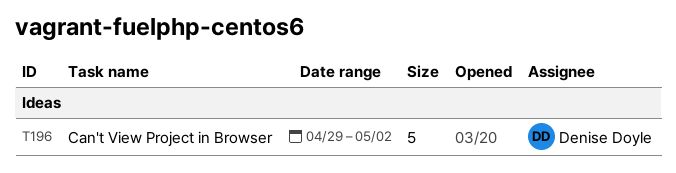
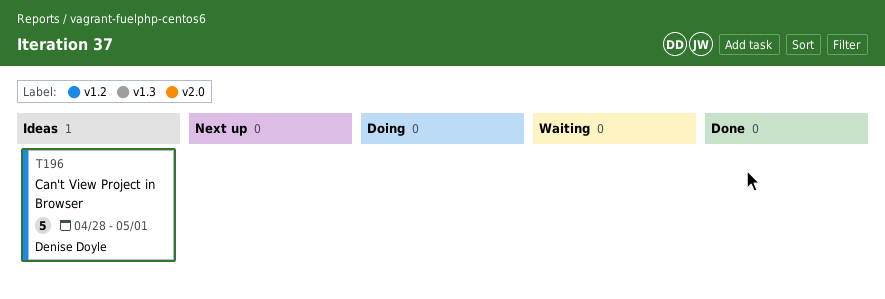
T196, start: Apr 29 -> Apr 28
T196, due: May 2 -> May 1

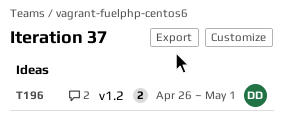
T196, estimate: 5 -> 2
T196, start: Apr 28 -> Apr 26

